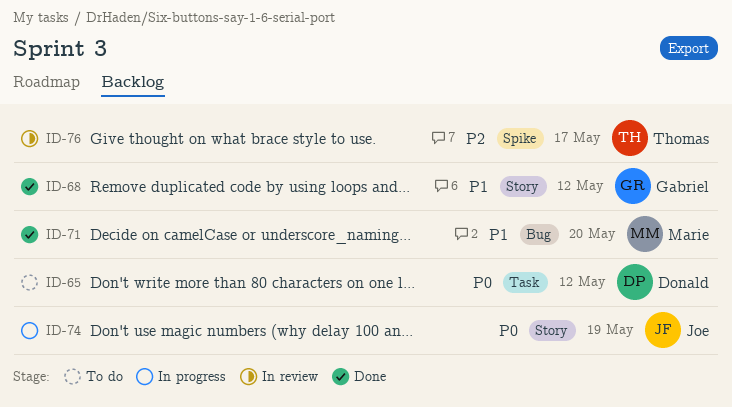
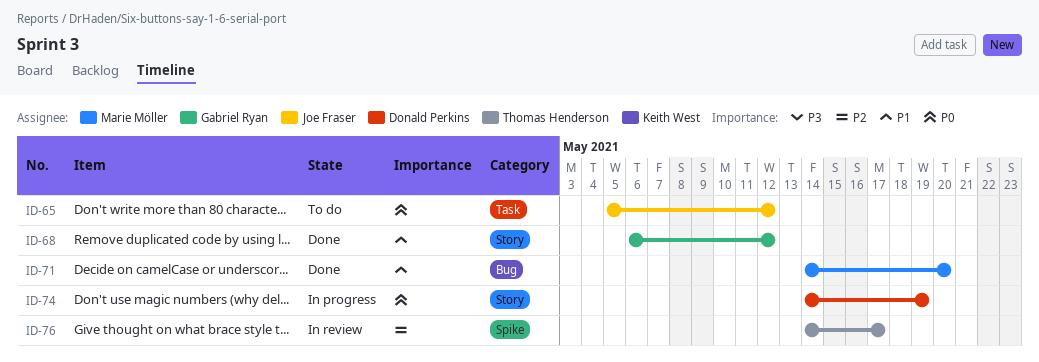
ID-65, owner: Donald Perkins -> Joe Fraser
ID-74, owner: Joe Fraser -> Donald Perkins

